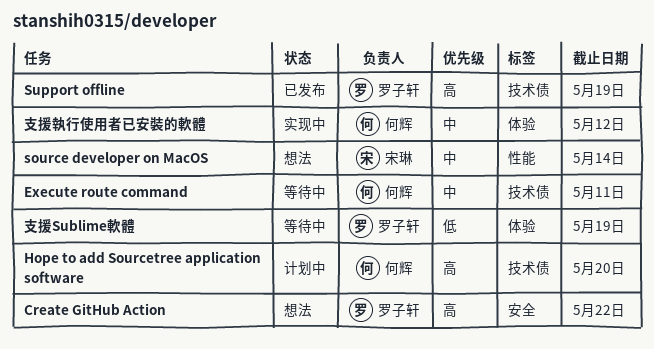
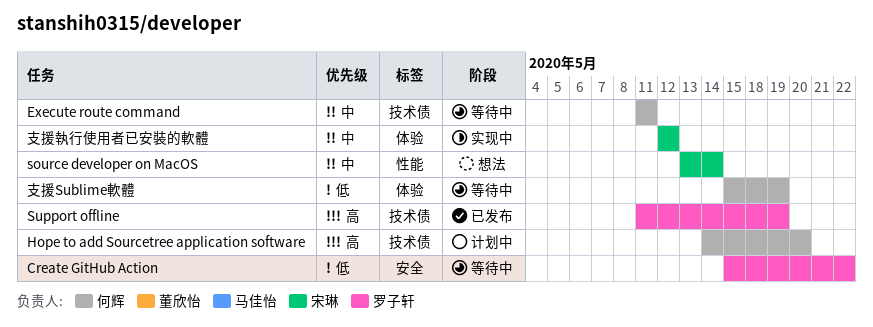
Create GitHub Action, status: 想法 -> 等待中
Create GitHub Action, priority: 高 -> 低
支援Sublime軟體, owner: 罗子轩 -> 何辉
支援執行使用者已安裝的軟體, owner: 何辉 -> 宋琳

